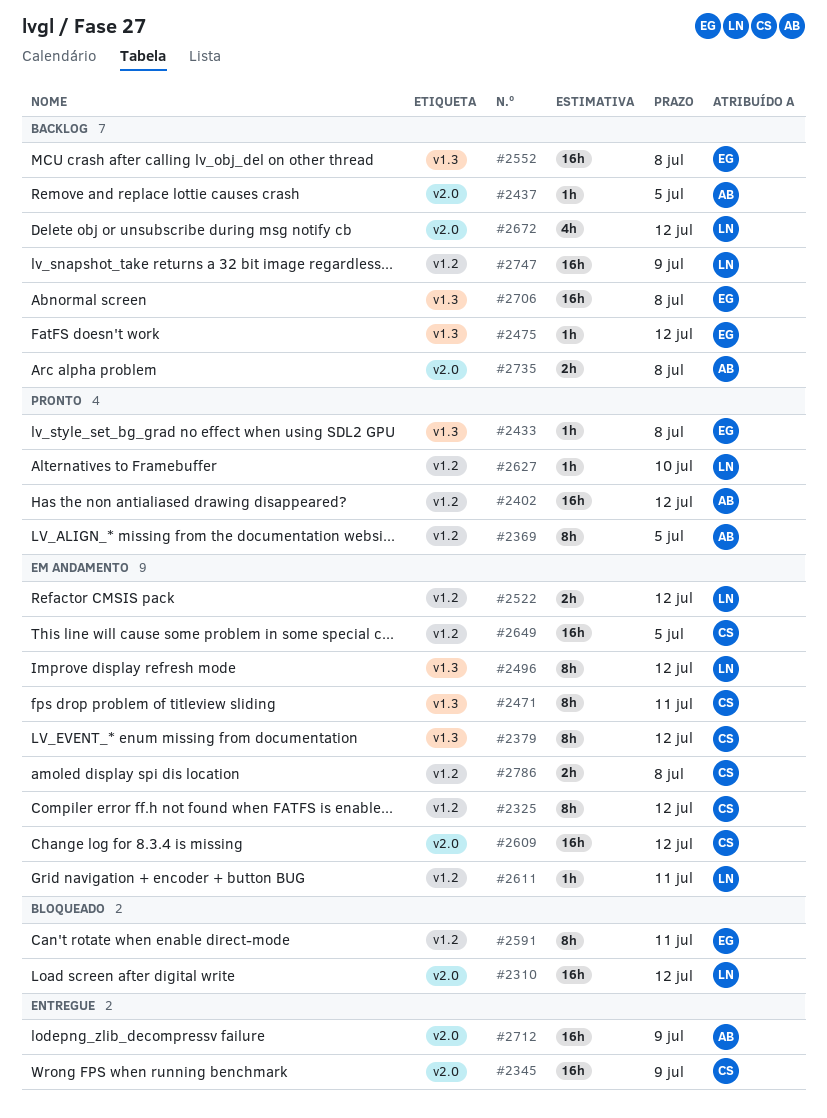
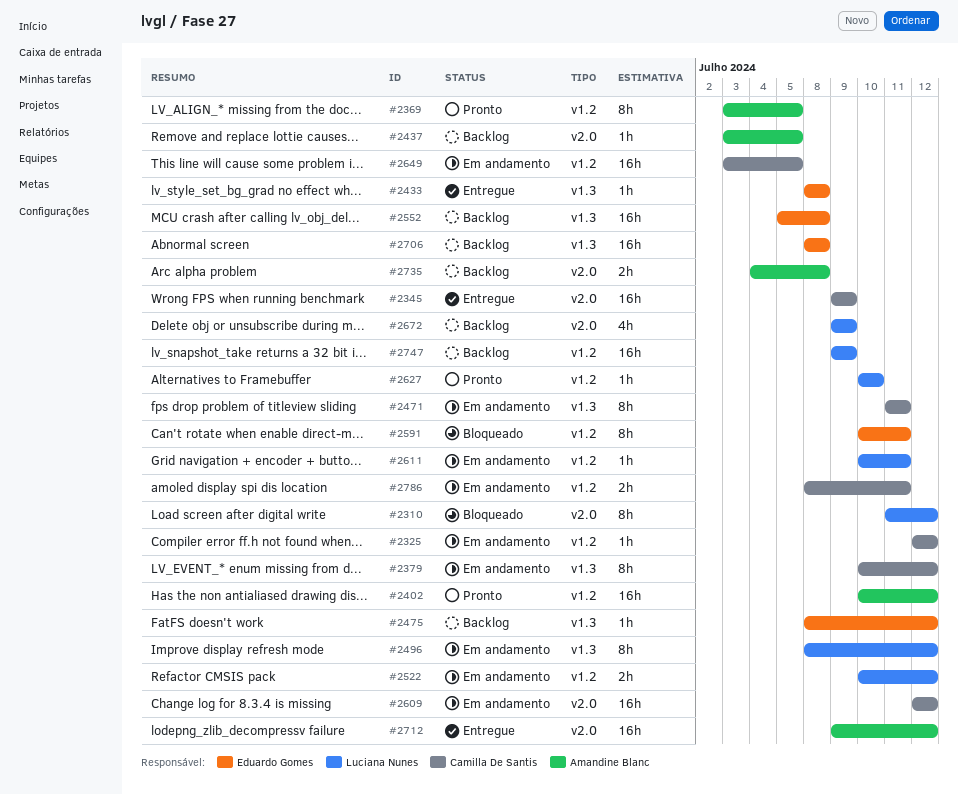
#2310, estimate: 16h -> 8h
#2325, estimate: 8h -> 1h
#2433, status: Pronto -> Entregue
#2672, due: Jul 12 -> Jul 9
#2712, due: Jul 9 -> Jul 12
#2786, due: Jul 8 -> Jul 11

